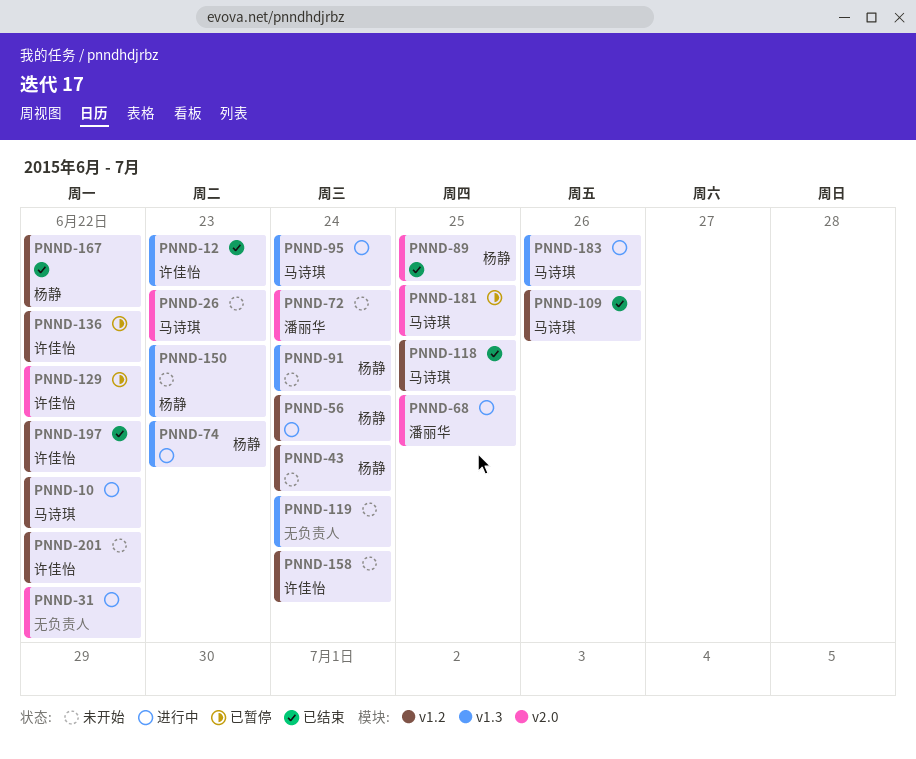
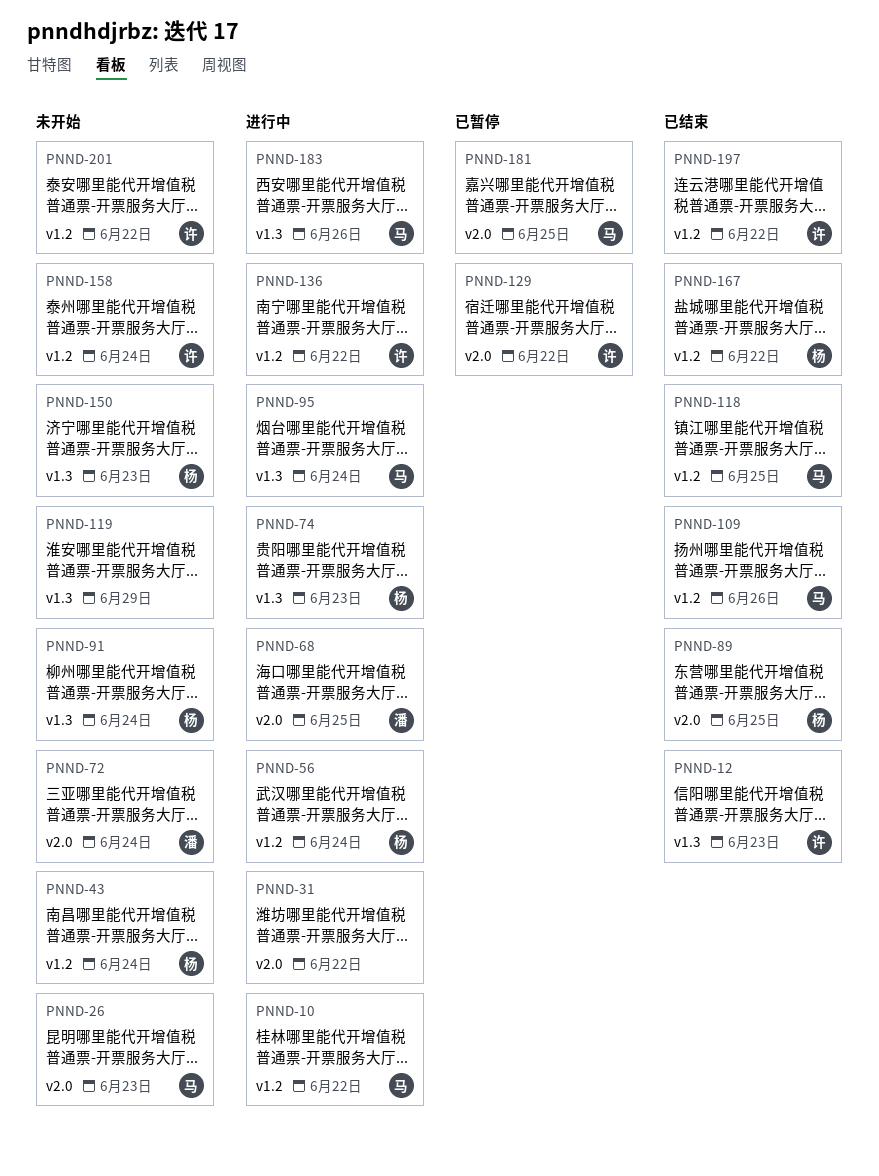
PNND-119, due: Jun 24 -> Jun 29
PNND-136, status: 已暂停 -> 进行中

